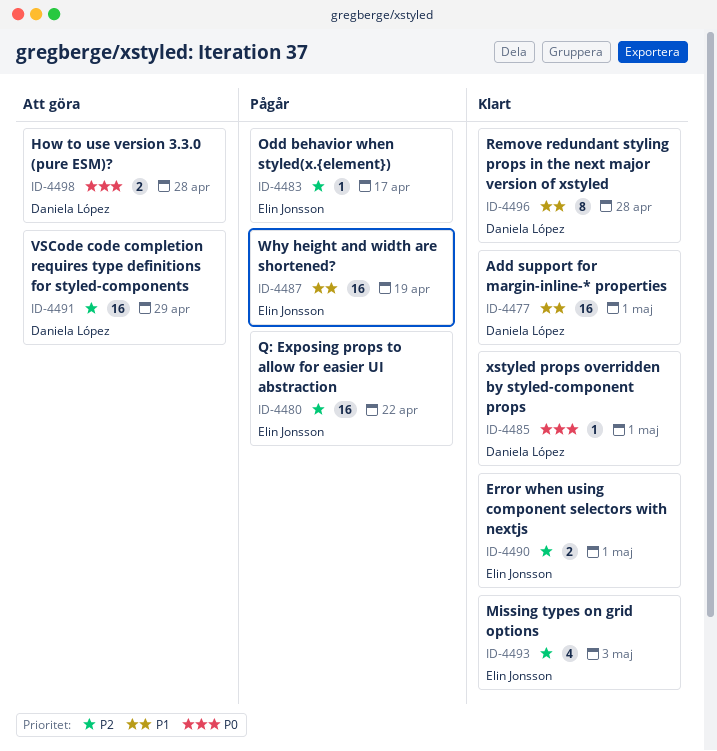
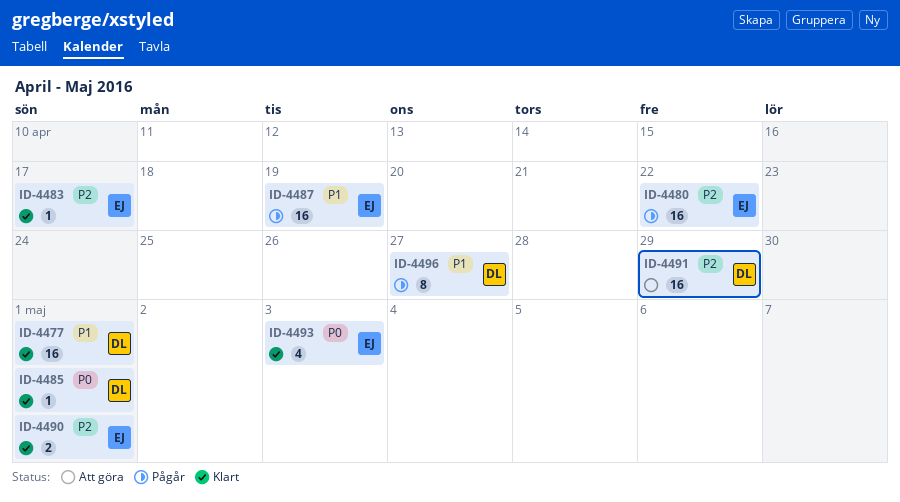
ID-4483, status: Pågår -> Klart
ID-4493, priority: P2 -> P0
ID-4496, status: Klart -> Pågår
ID-4496, due: Apr 28 -> Apr 27
ID-4498: present -> none

